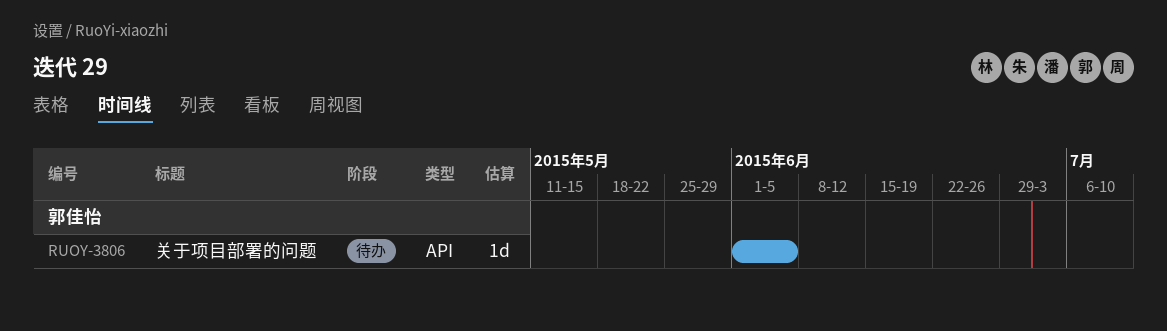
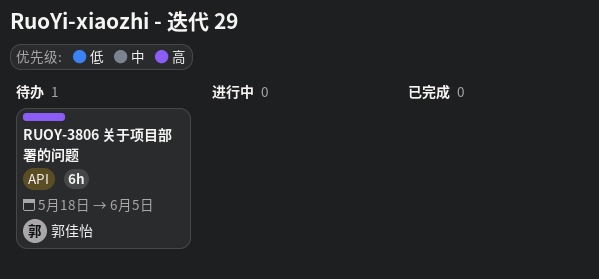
RUOY-3806, estimate: 1d -> 6h
RUOY-3806, start: Jun 1 -> May 18

